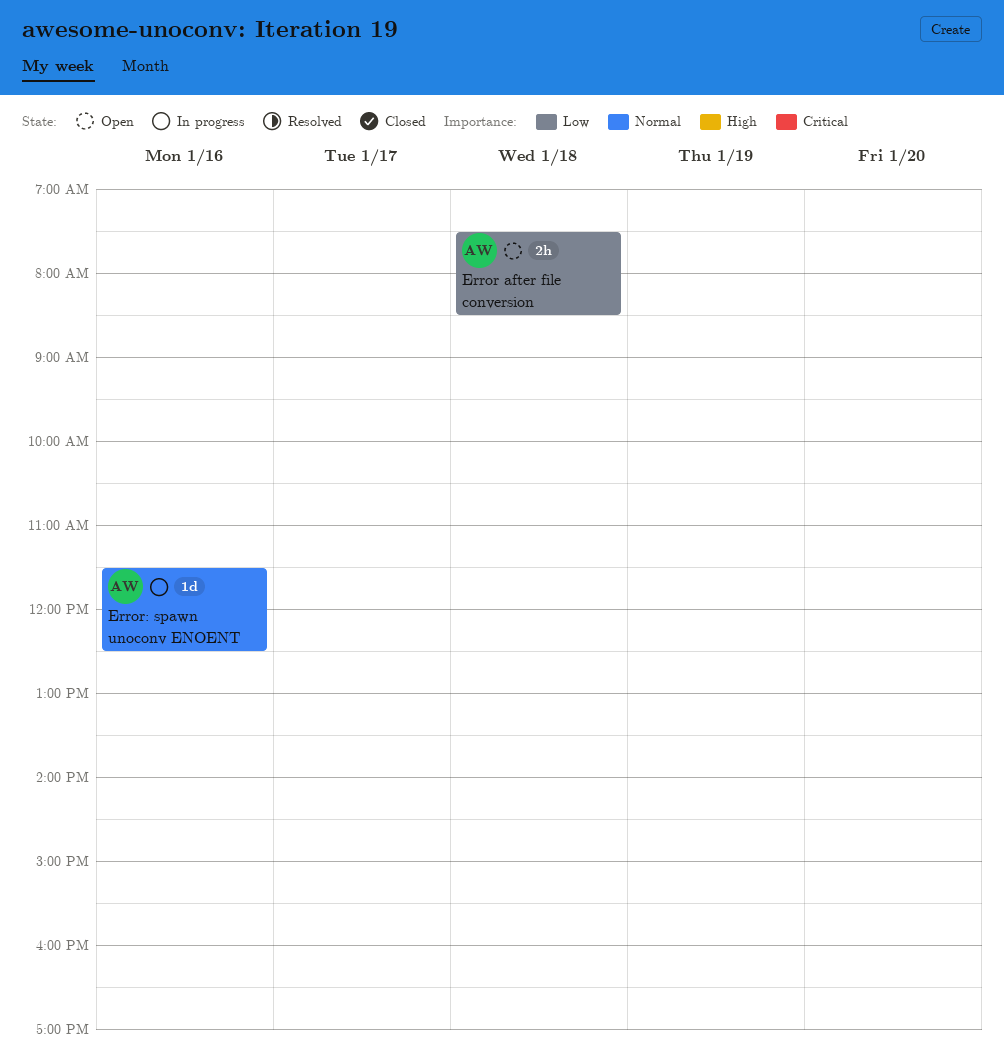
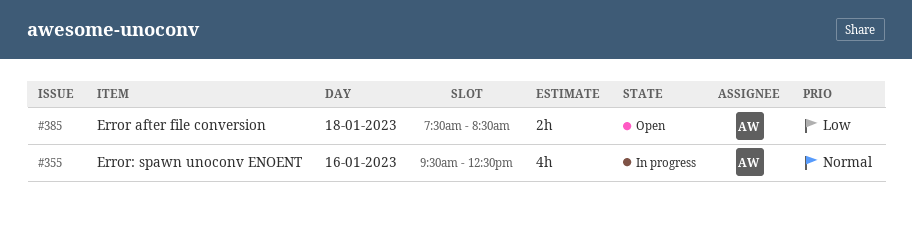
Error: spawn unoconv ENOENT, estimate: 1d -> 4h
Error: spawn unoconv ENOENT, begins: 11:30 -> 09:30

